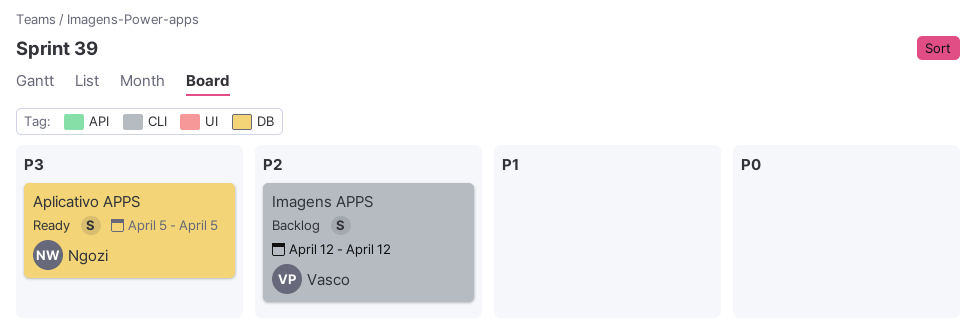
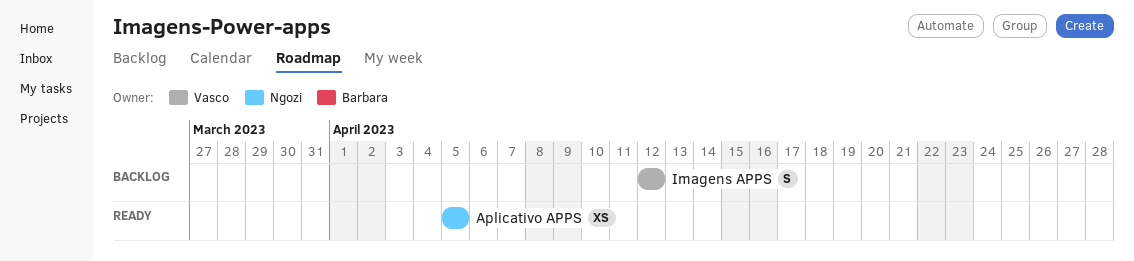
Aplicativo APPS, estimate: S -> XS

